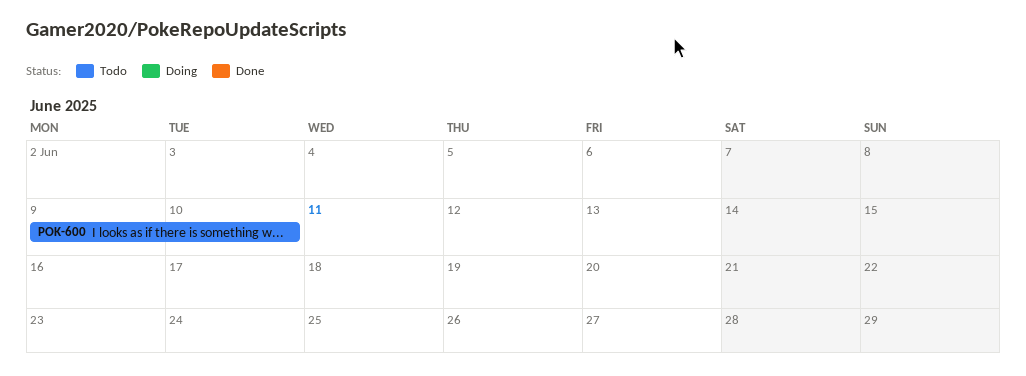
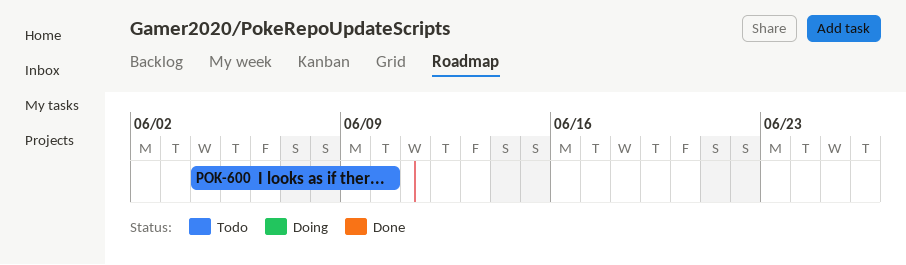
POK-600, start: Jun 9 -> Jun 4

